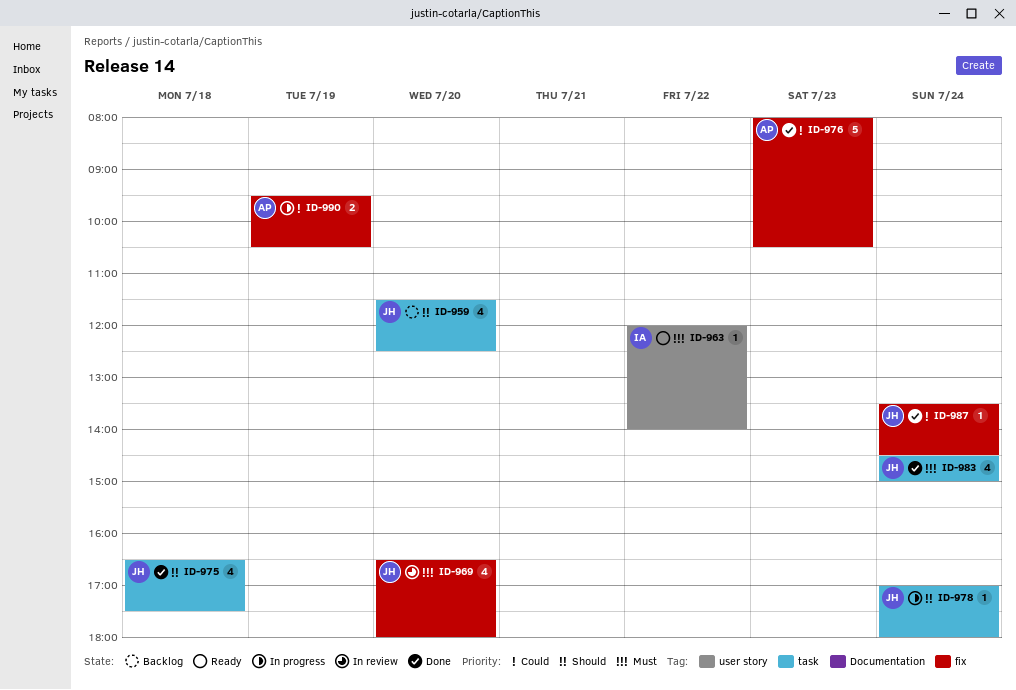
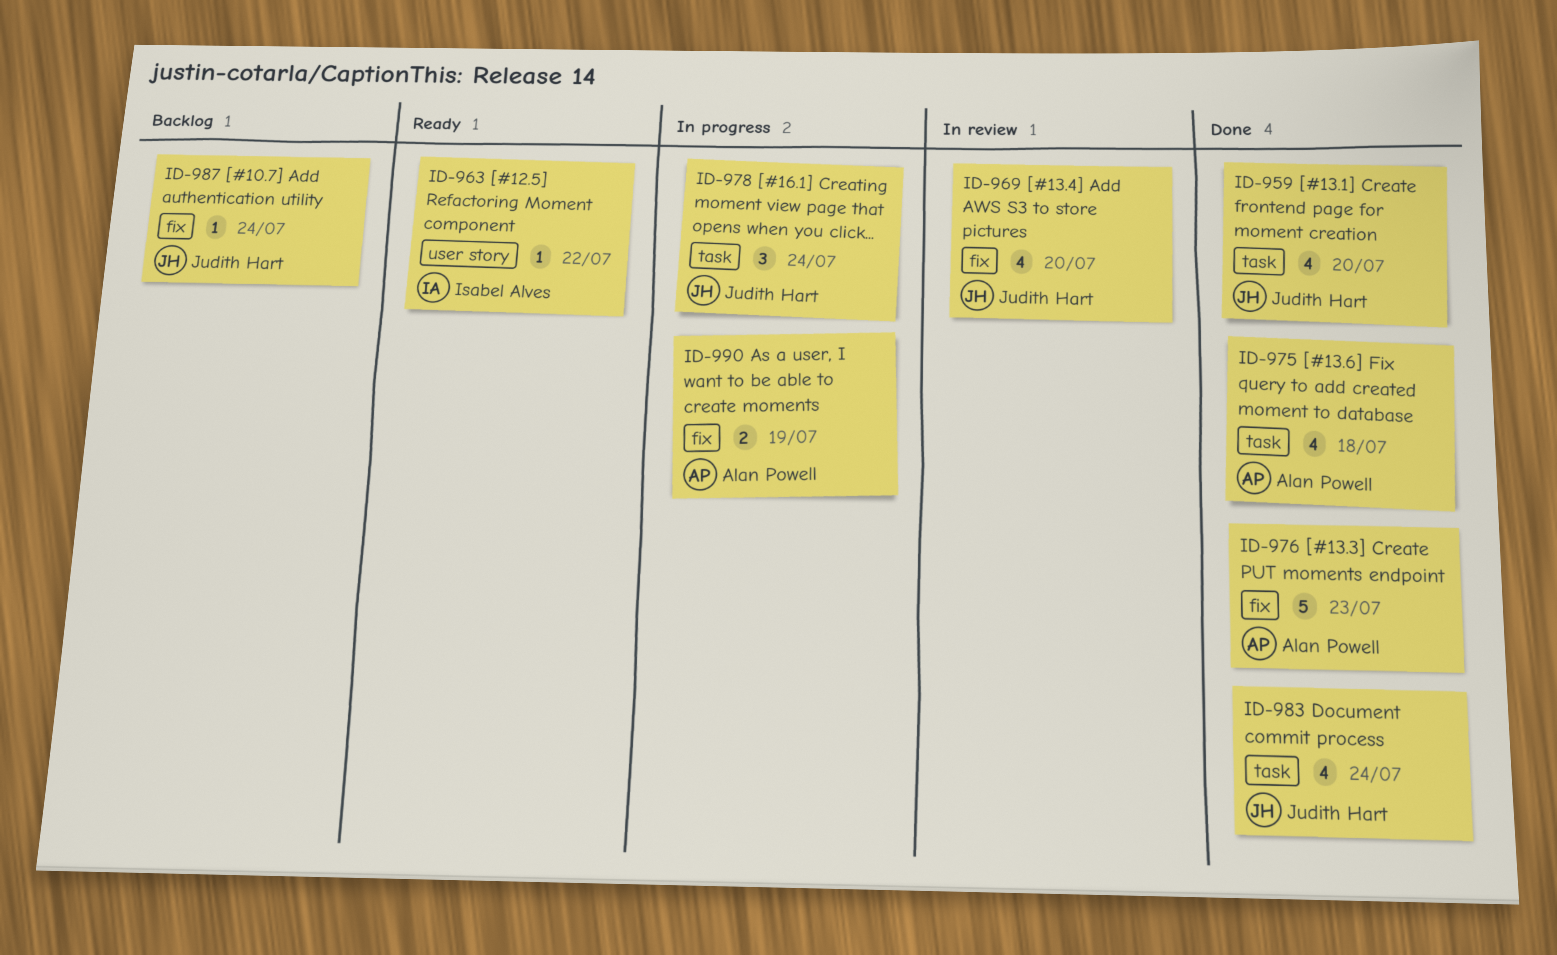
ID-959, status: Backlog -> Done
ID-975, owner: Judith Hart -> Alan Powell
ID-978, estimate: 1 -> 3
ID-987, status: Done -> Backlog

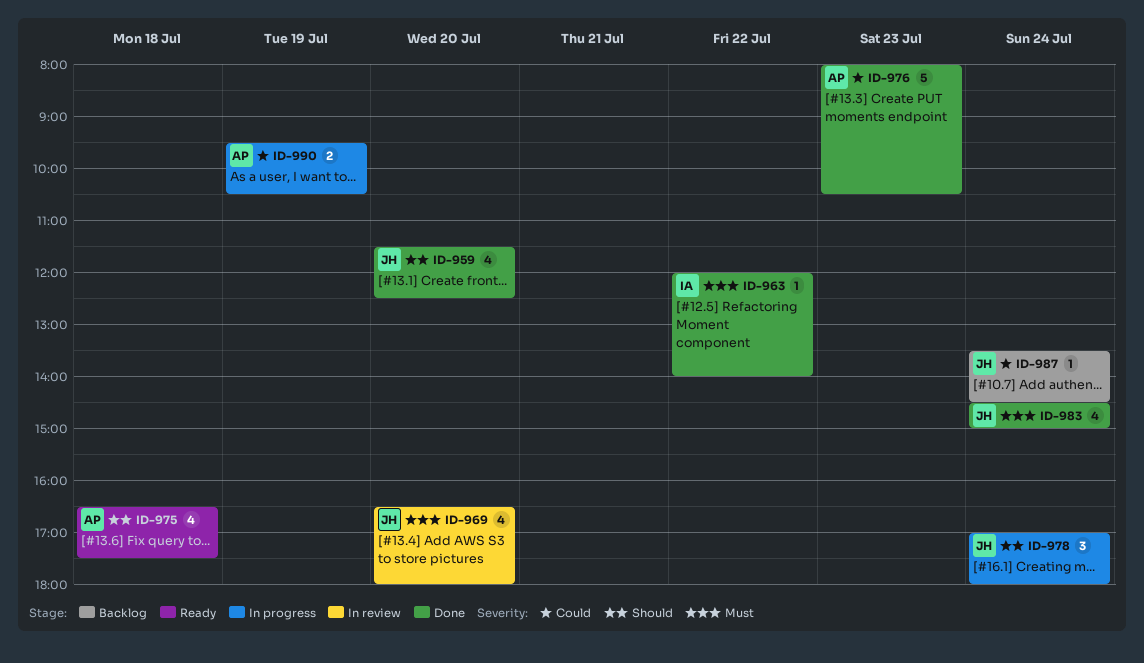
ID-963, status: Ready -> Done
ID-975, status: Done -> Ready

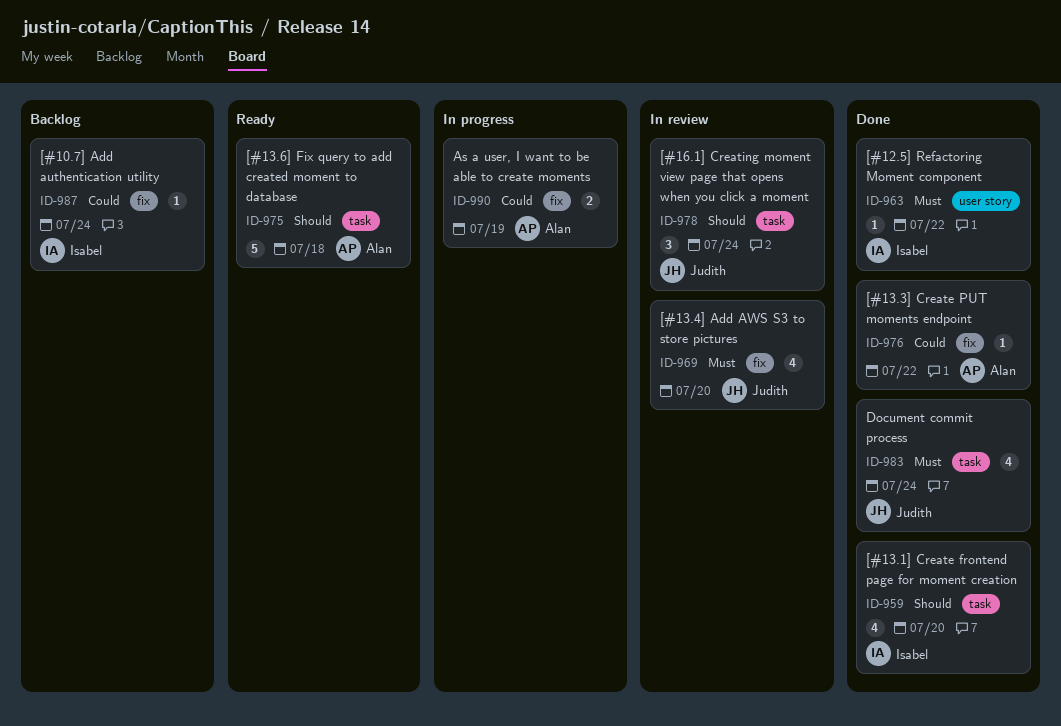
ID-959, owner: Judith -> Isabel
ID-975, estimate: 4 -> 5
ID-976, estimate: 5 -> 1
ID-976, day: Jul 23 -> Jul 22
ID-978, status: In progress -> In review
ID-987, owner: Judith -> Isabel

